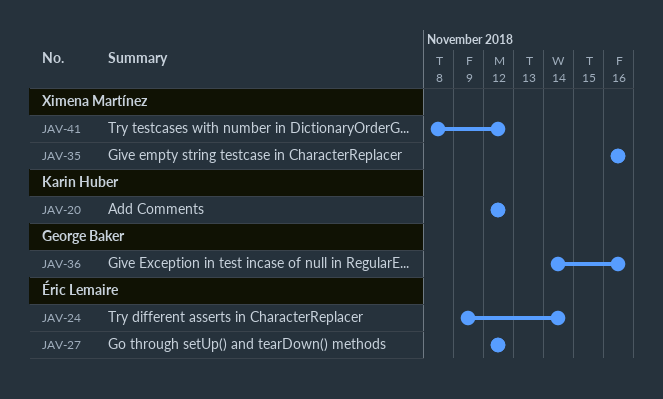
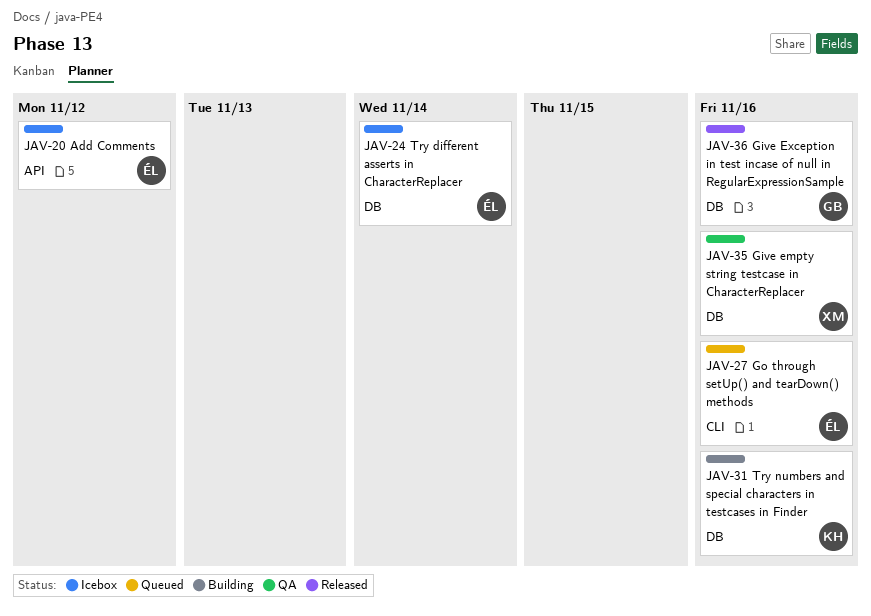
JAV-20, owner: Karin Huber -> Éric Lemaire
JAV-27, due: Nov 12 -> Nov 16
JAV-31: none -> present
JAV-41: present -> none

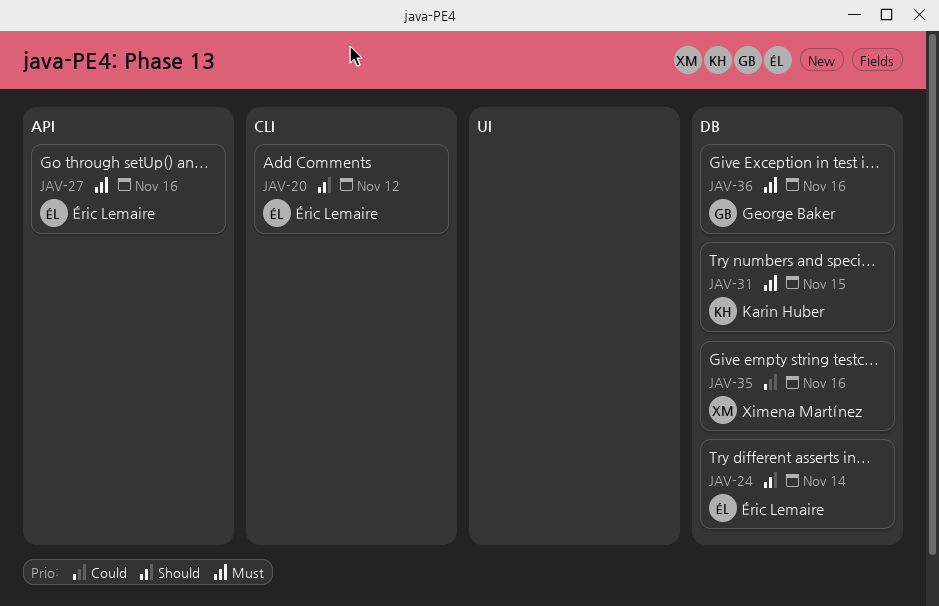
JAV-20, label: API -> CLI
JAV-27, label: CLI -> API
JAV-31, due: Nov 16 -> Nov 15

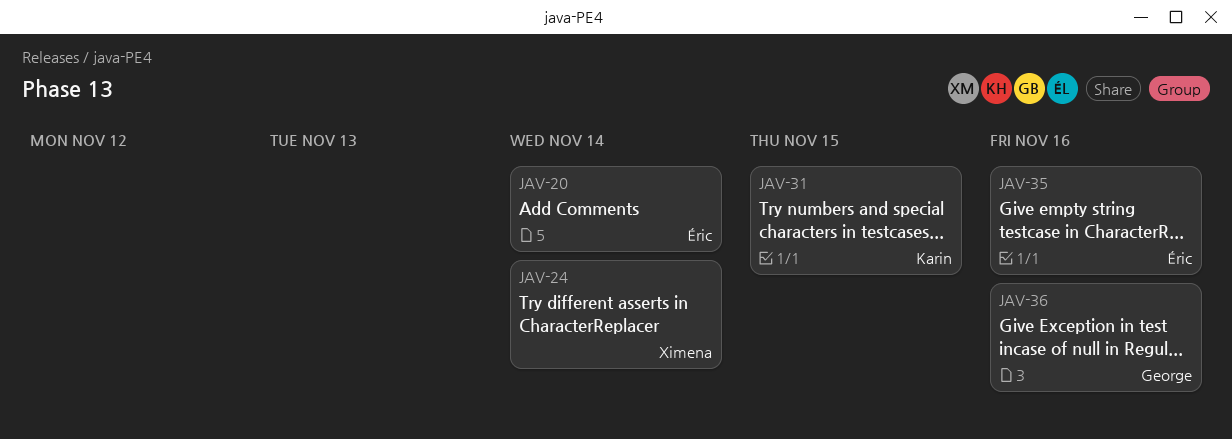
JAV-20, due: Nov 12 -> Nov 14
JAV-24, owner: Éric Lemaire -> Ximena Martínez
JAV-27: present -> none
JAV-35, owner: Ximena Martínez -> Éric Lemaire

